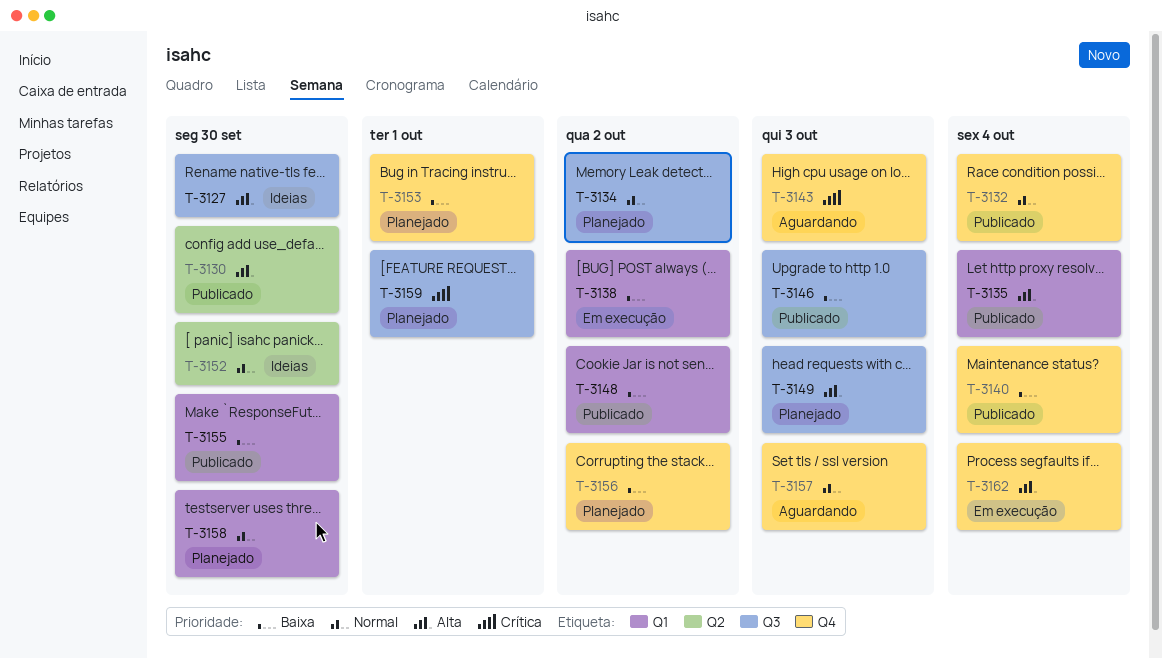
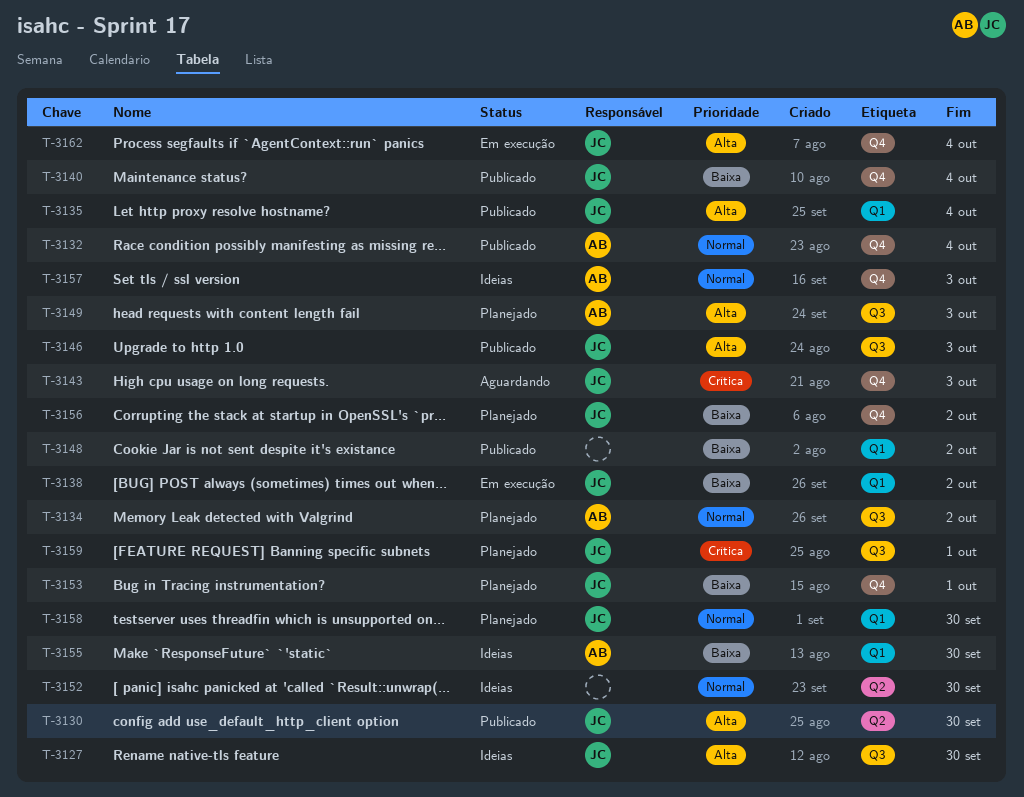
T-3146, priority: Baixa -> Alta
T-3155, status: Publicado -> Ideias
T-3157, status: Aguardando -> Ideias

